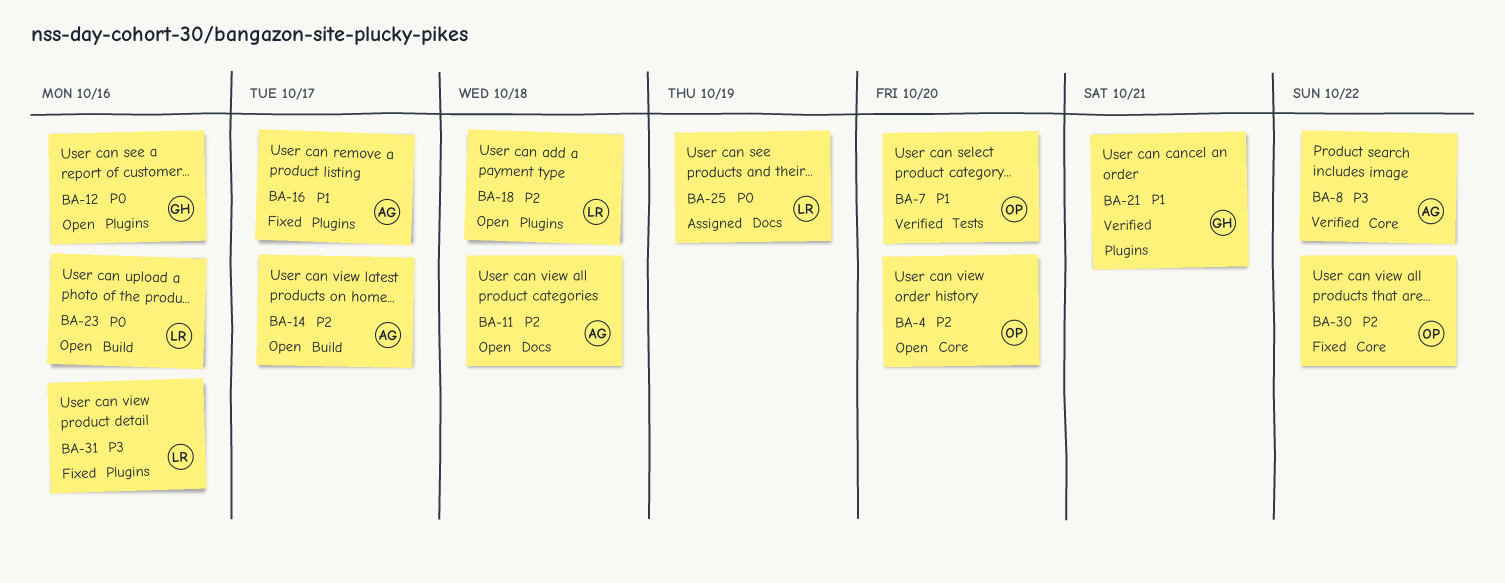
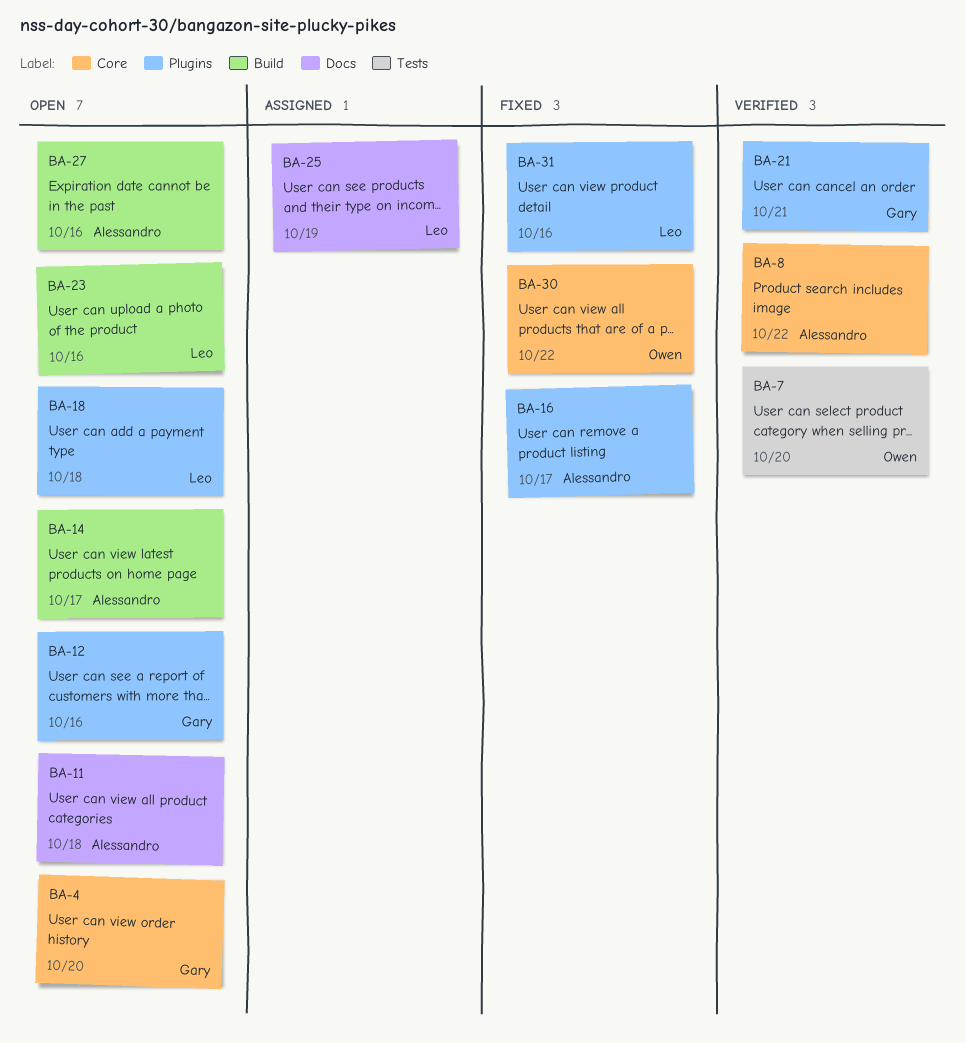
BA-4, owner: Owen -> Gary
BA-27: none -> present

